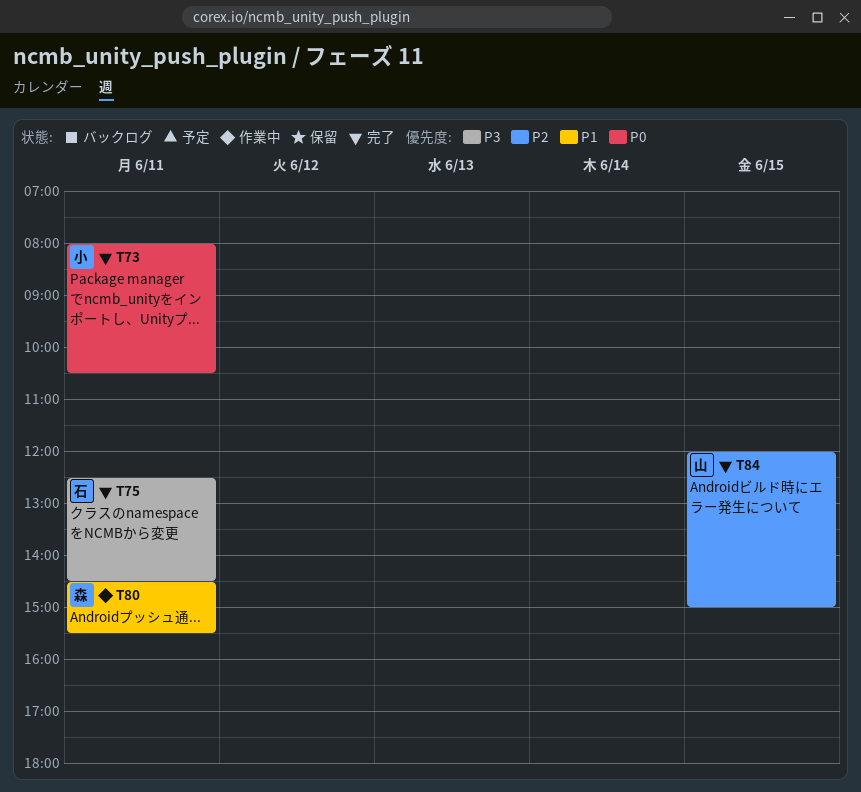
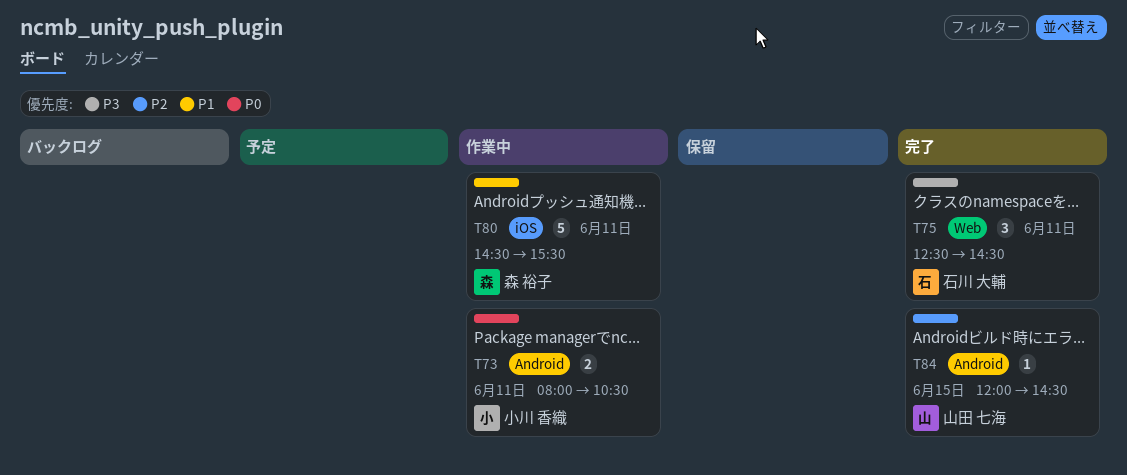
T73, status: 完了 -> 作業中
T84, ends: 15:00 -> 14:30

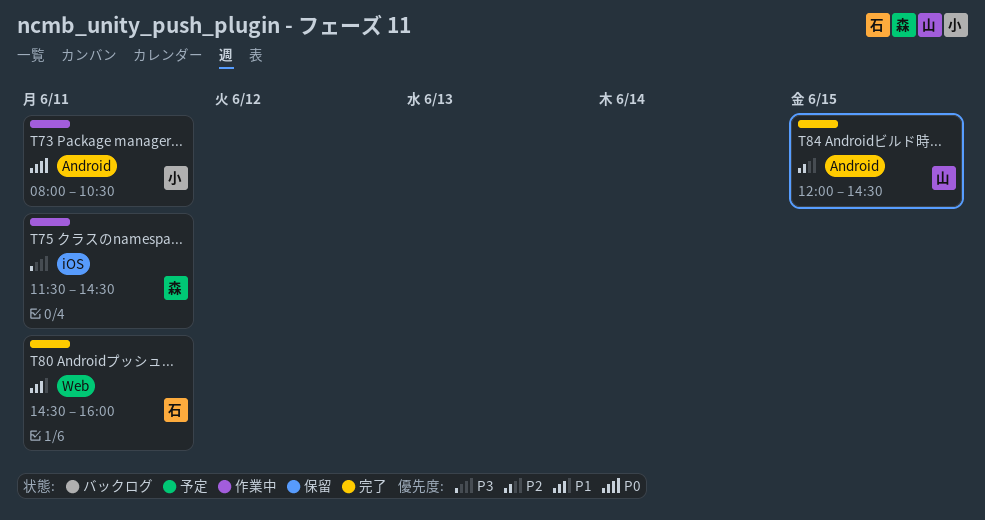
T75, status: 完了 -> 作業中
T75, owner: 石川 大輔 -> 森 裕子
T75, label: Web -> iOS
T75, begins: 12:30 -> 11:30
T80, status: 作業中 -> 完了
T80, owner: 森 裕子 -> 石川 大輔
T80, label: iOS -> Web
T80, ends: 15:30 -> 16:00

